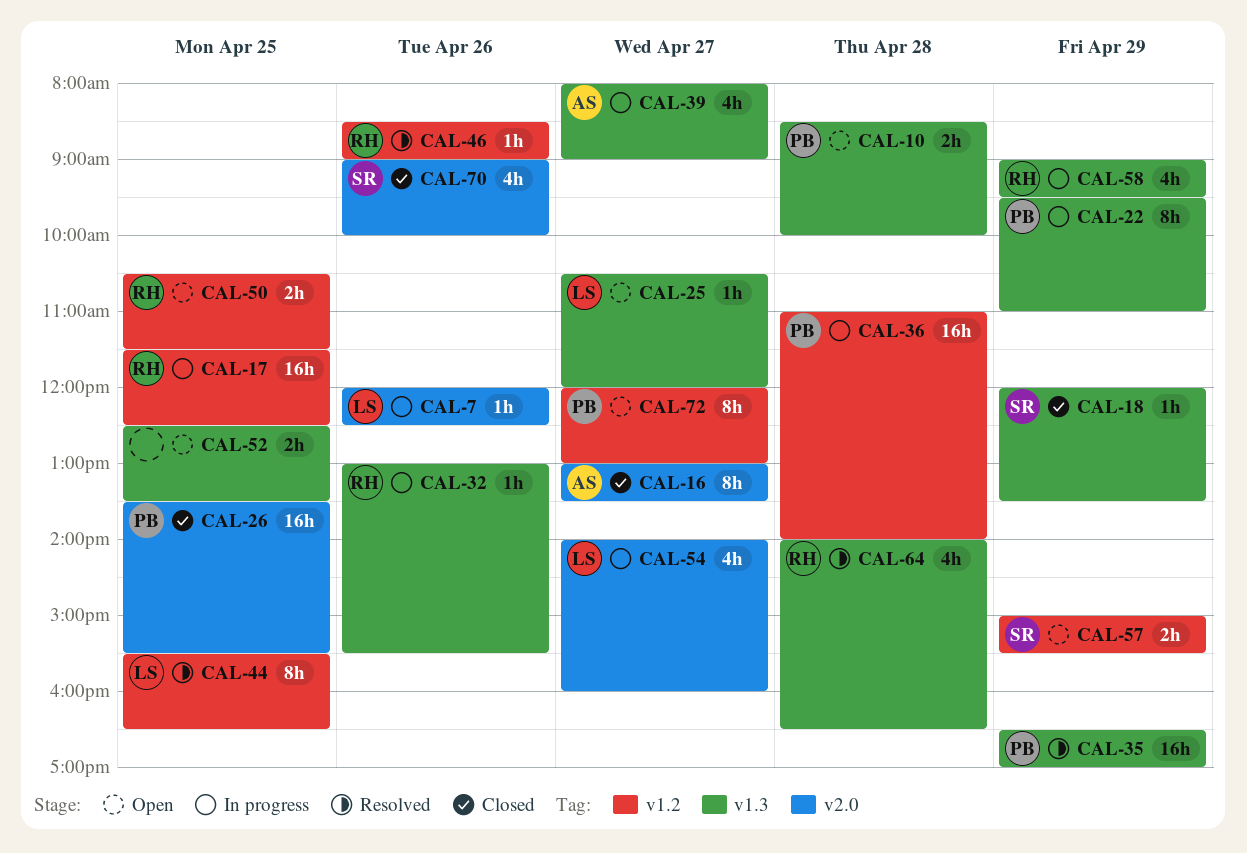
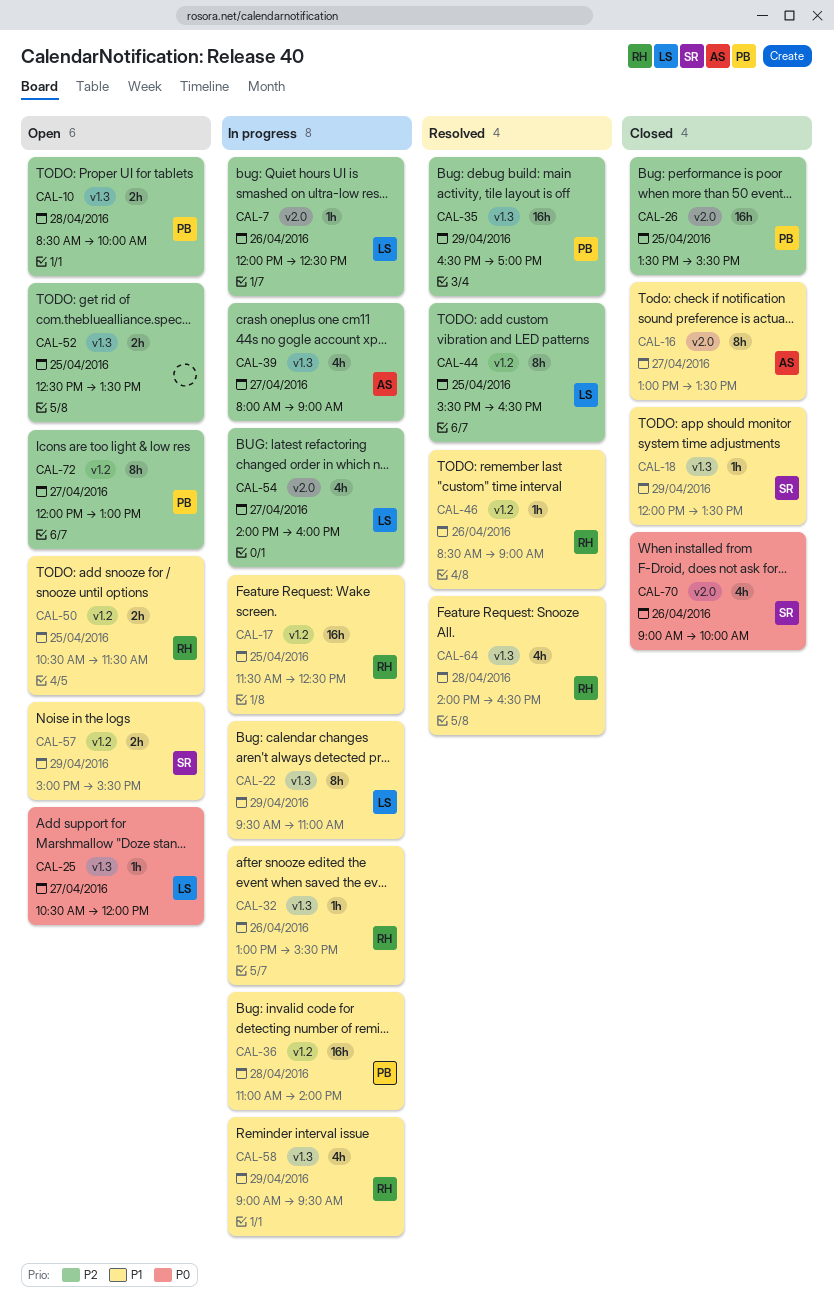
CAL-22, owner: PB -> LS

